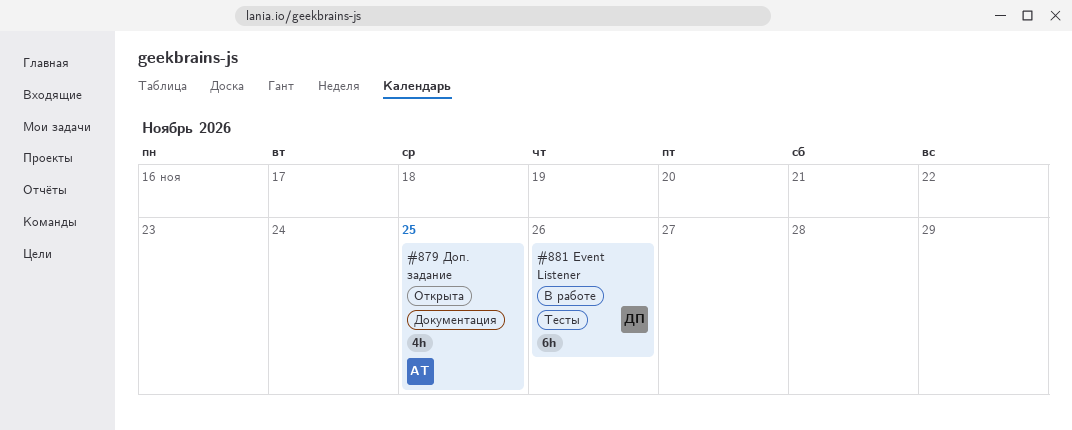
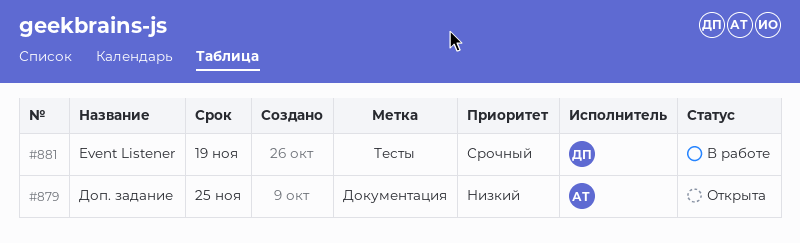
#881, due: Nov 26 -> Nov 19

